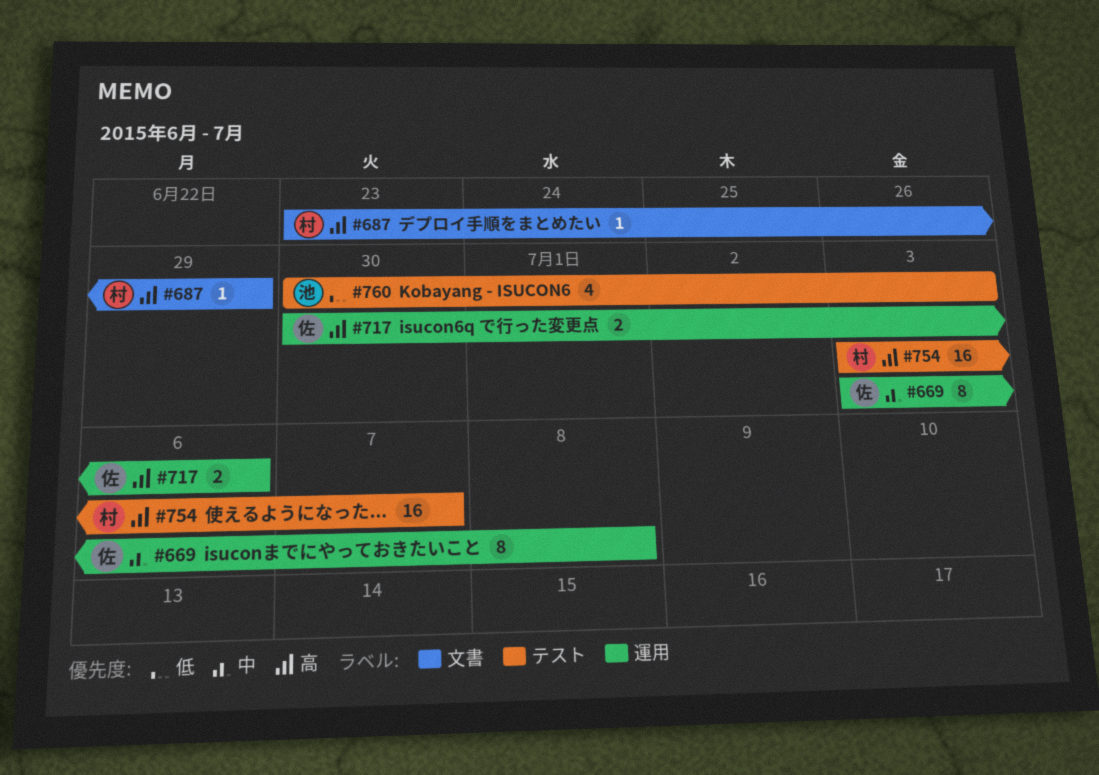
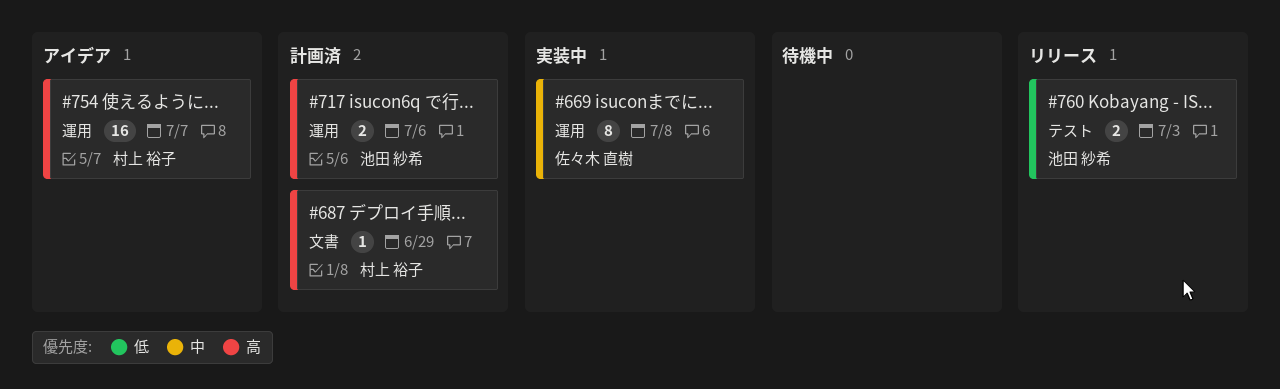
#717, owner: 佐々木 直樹 -> 池田 紗希
#754, label: テスト -> 運用
#760, estimate: 4 -> 2

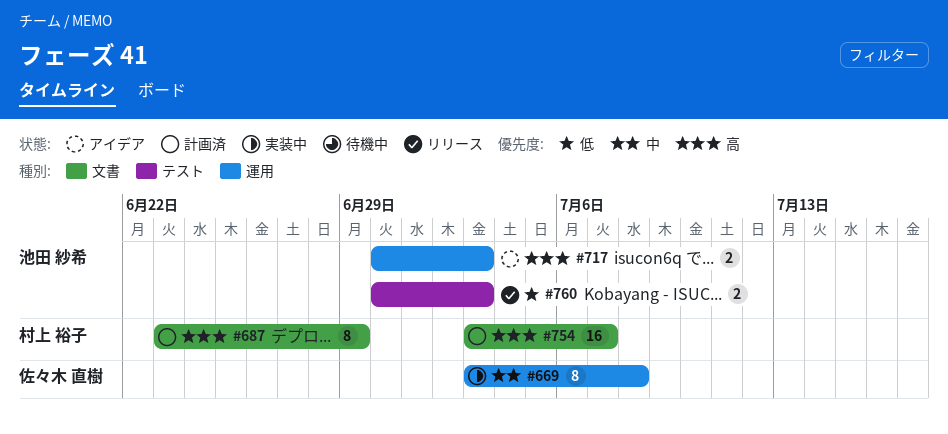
#687, estimate: 1 -> 8
#717, status: 計画済 -> アイデア
#717, due: Jul 6 -> Jul 3
#754, status: アイデア -> 計画済
#754, label: 運用 -> 文書

